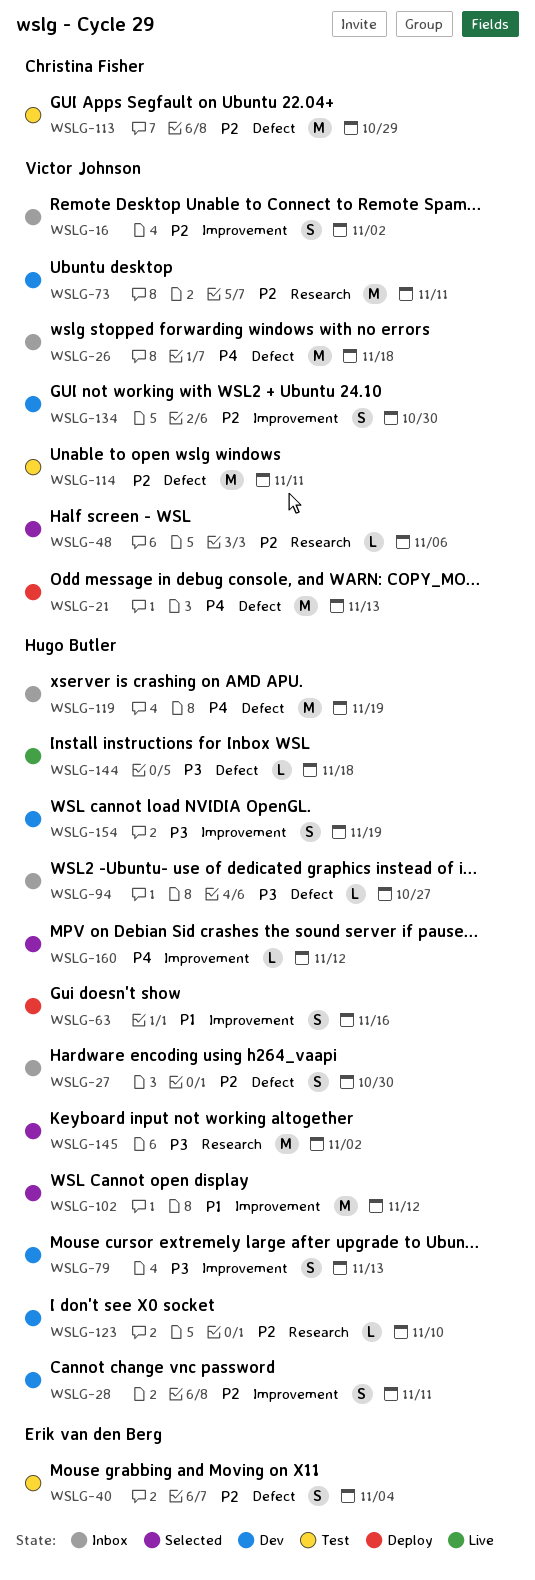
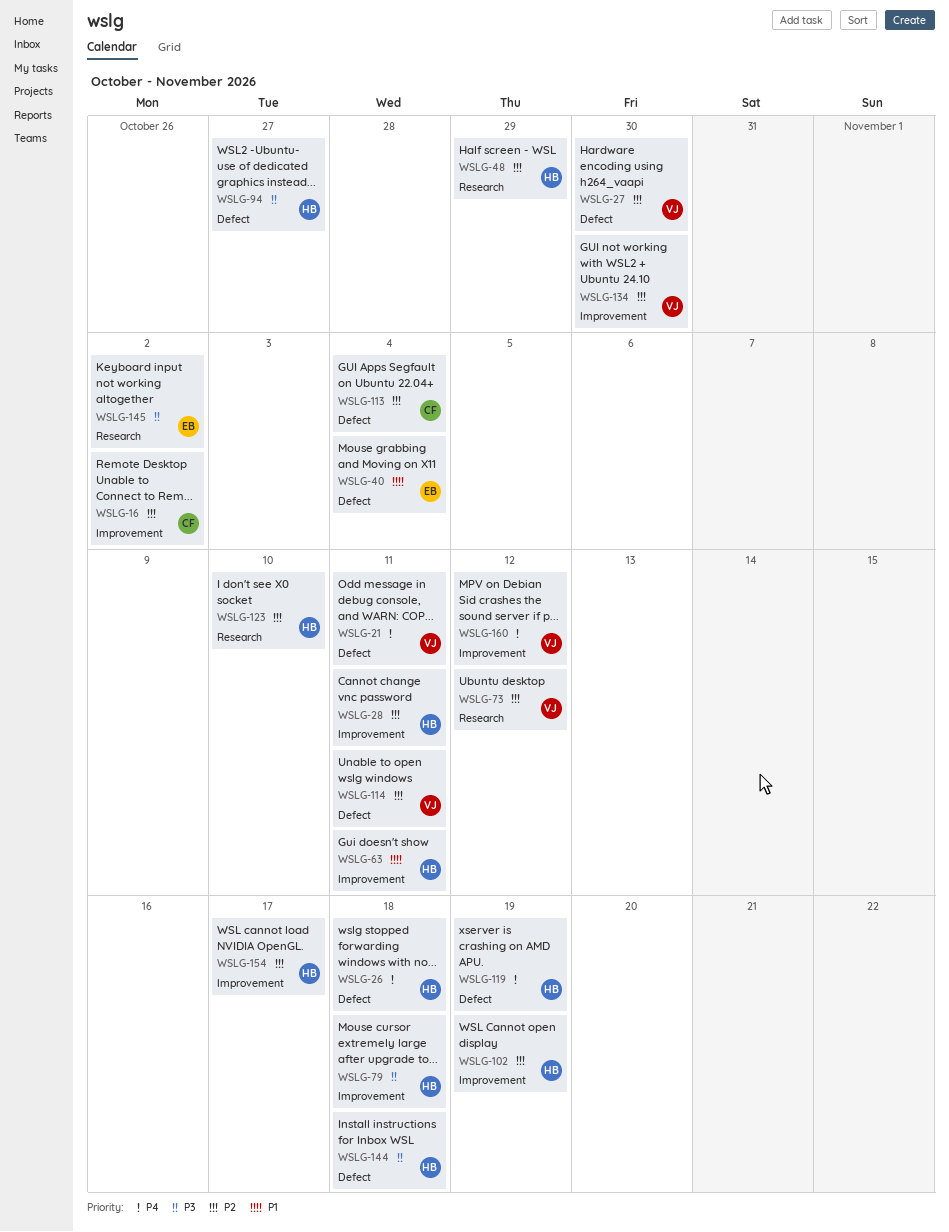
WSLG-16, owner: Victor Johnson -> Christina Fisher
WSLG-21, due: Nov 13 -> Nov 11
WSLG-26, owner: Victor Johnson -> Hugo Butler
WSLG-27, owner: Hugo Butler -> Victor Johnson
WSLG-40, priority: P2 -> P1
WSLG-48, owner: Victor Johnson -> Hugo Butler
WSLG-48, due: Nov 6 -> Oct 29
WSLG-63, due: Nov 16 -> Nov 11
WSLG-73, due: Nov 11 -> Nov 12
WSLG-79, due: Nov 13 -> Nov 18
WSLG-102, priority: P1 -> P2
WSLG-102, due: Nov 12 -> Nov 19
WSLG-113, due: Oct 29 -> Nov 4
WSLG-145, owner: Hugo Butler -> Erik van den Berg
WSLG-154, priority: P3 -> P2
WSLG-154, due: Nov 19 -> Nov 17
WSLG-160, owner: Hugo Butler -> Victor Johnson

